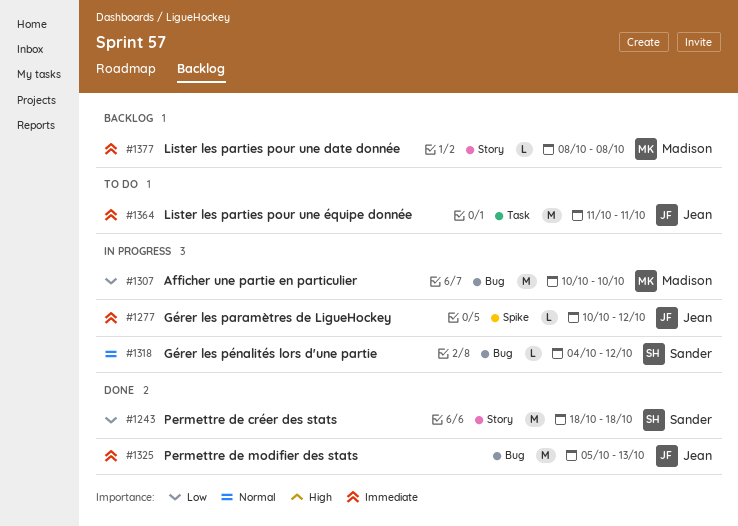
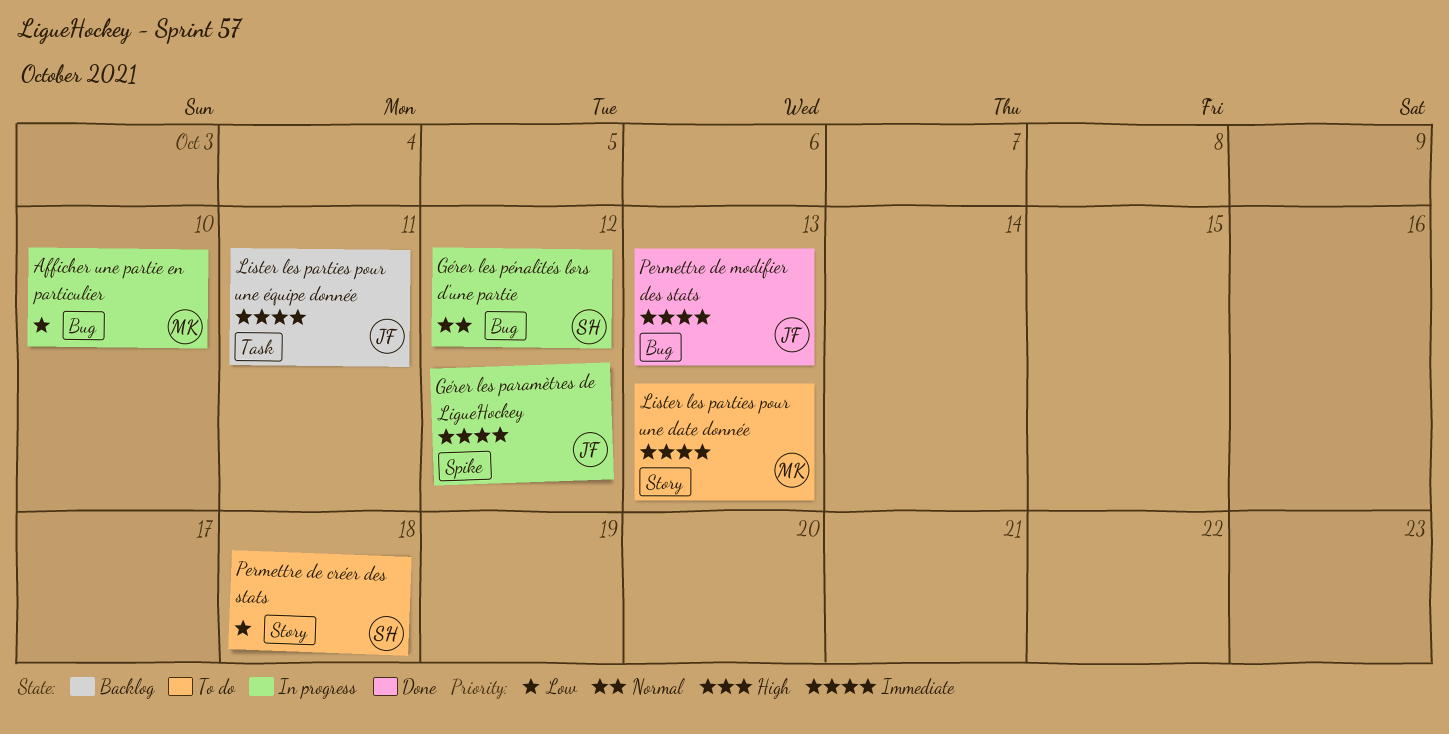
Lister les parties pour une date donnée, status: Backlog -> To do
Lister les parties pour une date donnée, due: Oct 8 -> Oct 13
Lister les parties pour une équipe donnée, status: To do -> Backlog
Permettre de créer des stats, status: Done -> To do

